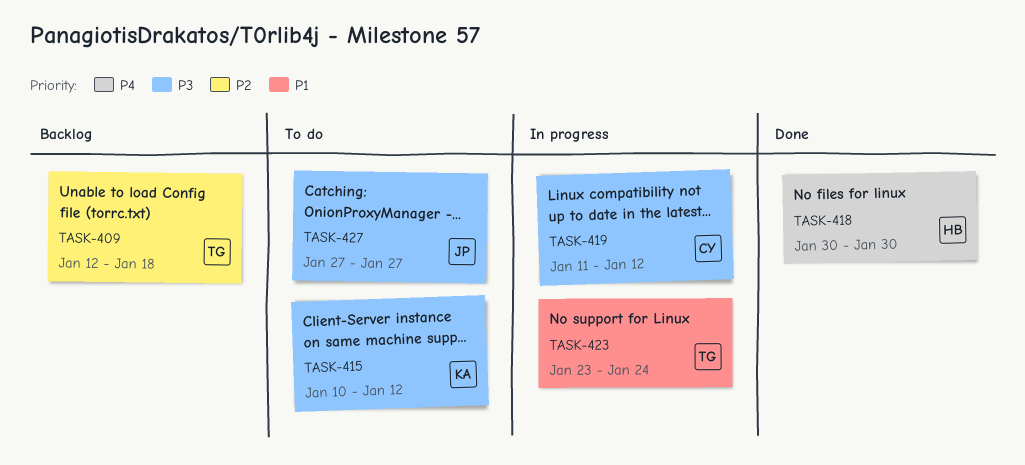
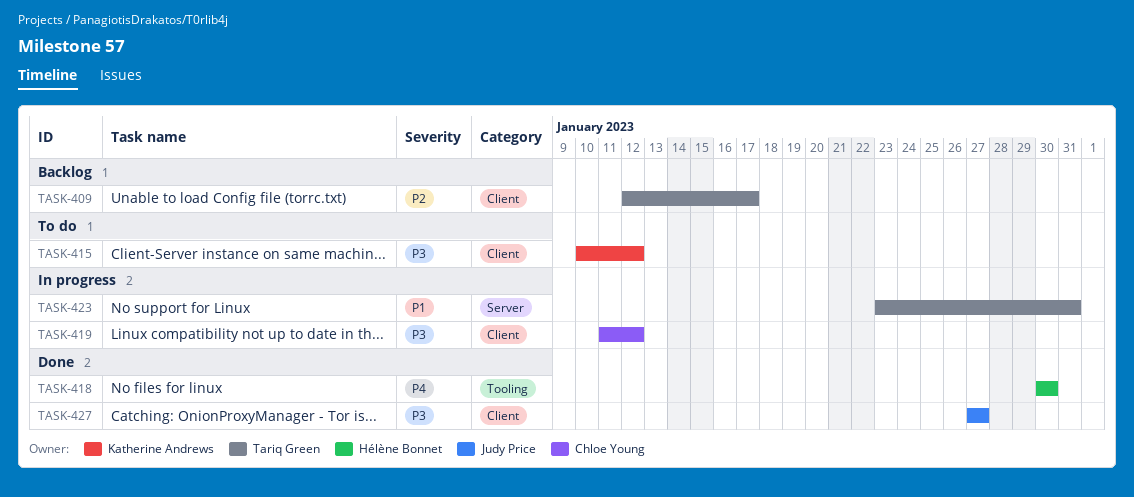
TASK-409, due: Jan 18 -> Jan 17
TASK-423, due: Jan 24 -> Jan 31
TASK-427, status: To do -> Done

